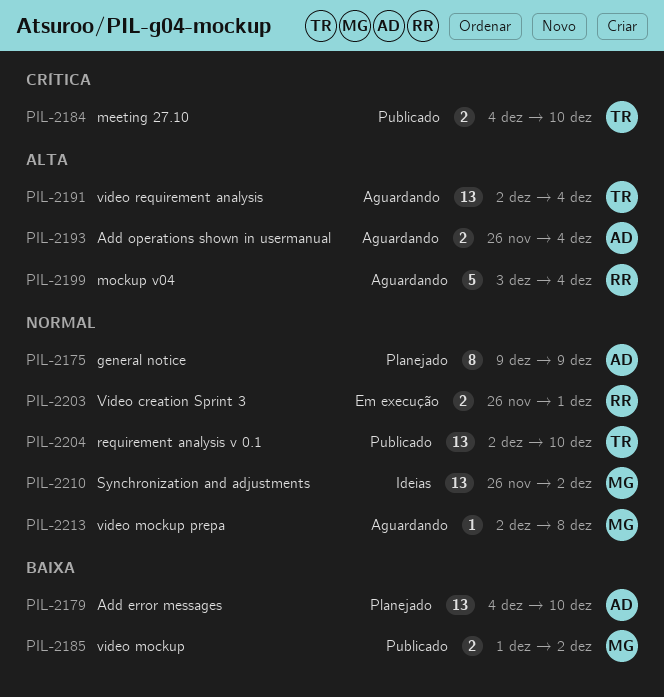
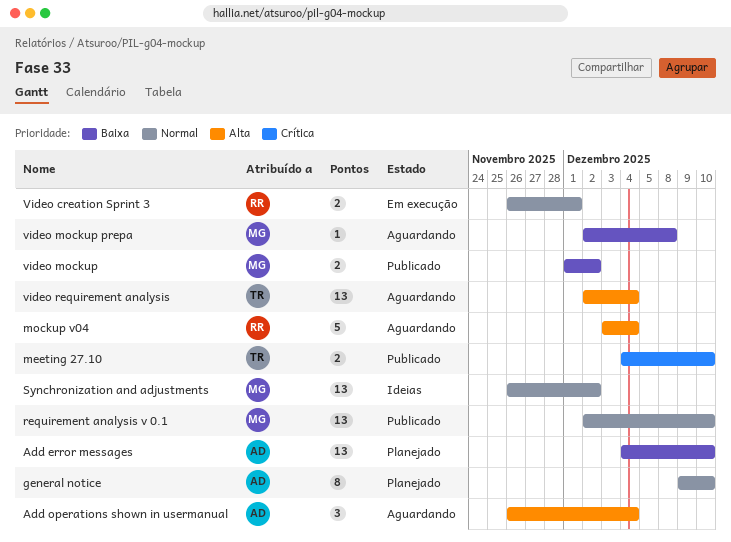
Add operations shown in usermanual, estimate: 2 -> 3
general notice, due: Dec 9 -> Dec 10
requirement analysis v 0.1, owner: TR -> MG
video mockup prepa, priority: Normal -> Baixa

